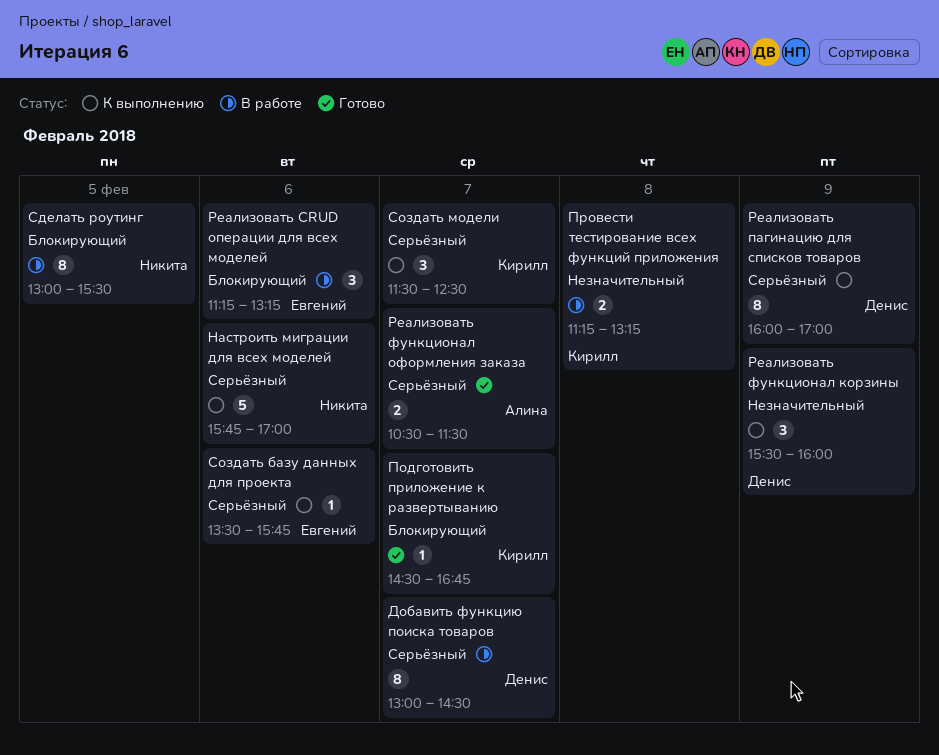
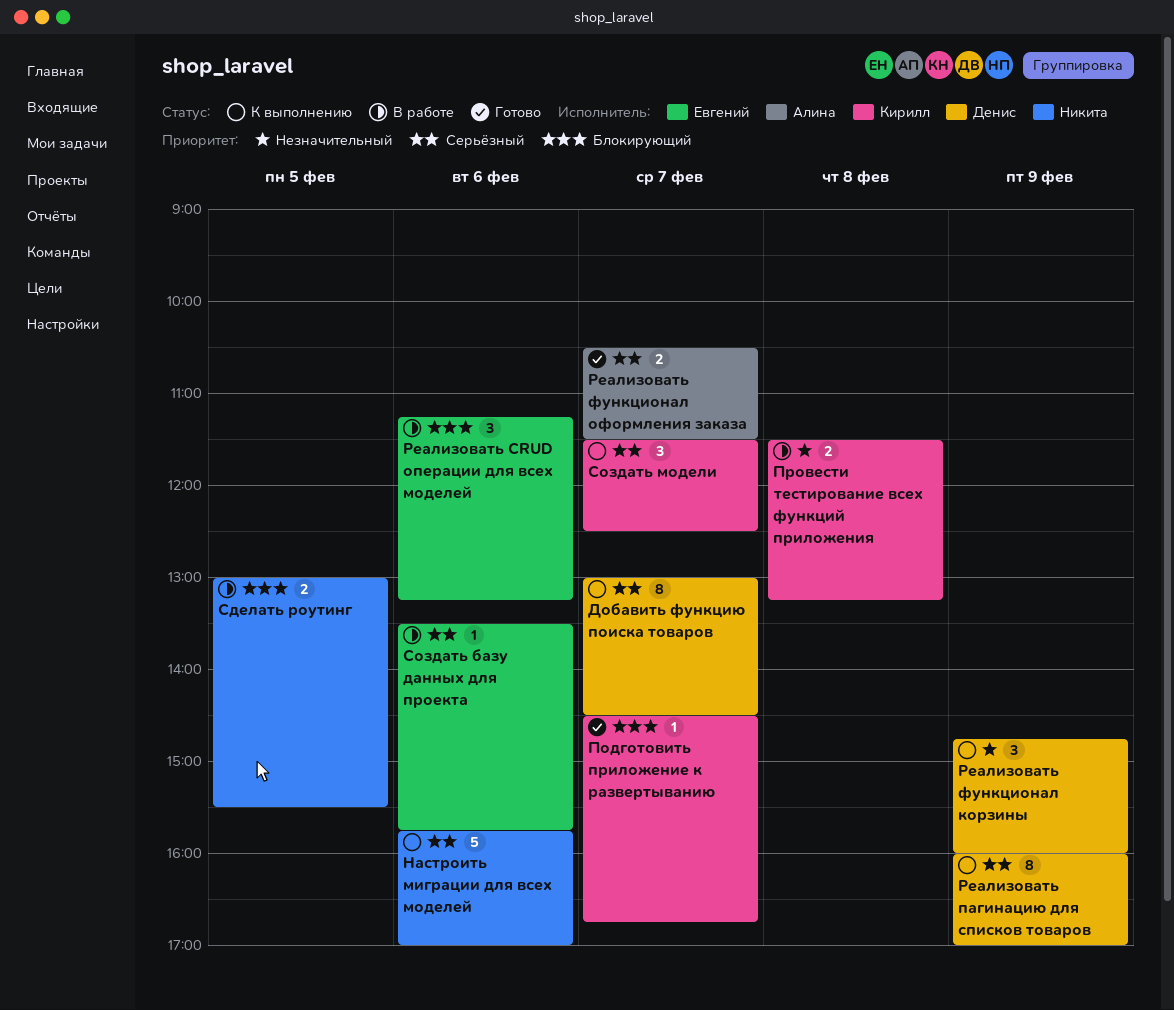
Добавить функцию поиска товаров, status: В работе -> К выполнению
Провести тестирование всех функций приложения, begins: 11:15 -> 11:30
Реализовать функционал корзины, begins: 15:30 -> 14:45
Сделать роутинг, estimate: 8 -> 2
Создать базу данных для проекта, status: К выполнению -> В работе

